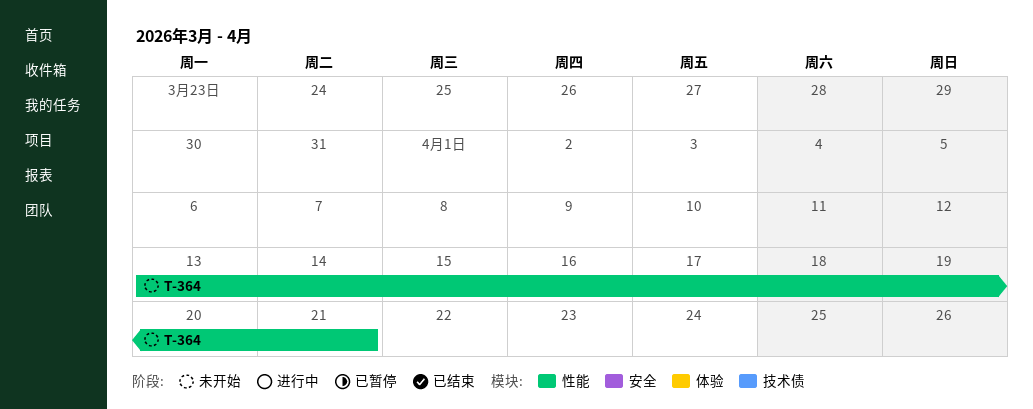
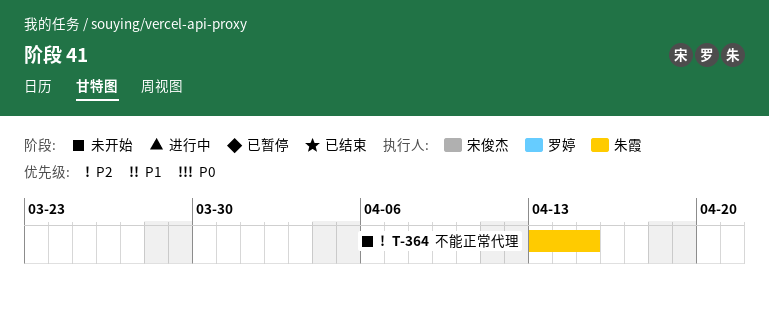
T-364, due: Apr 21 -> Apr 15

